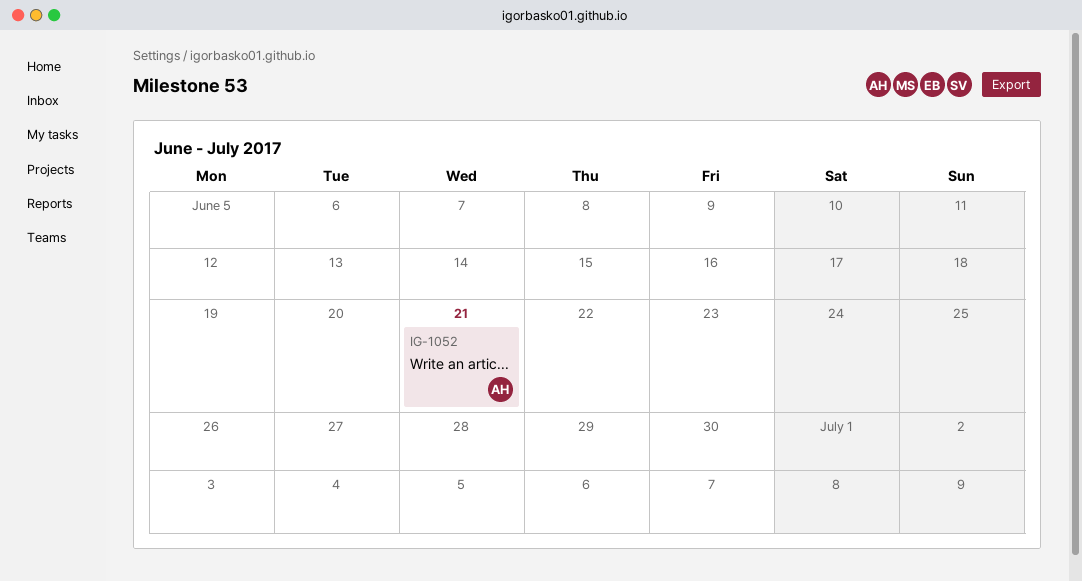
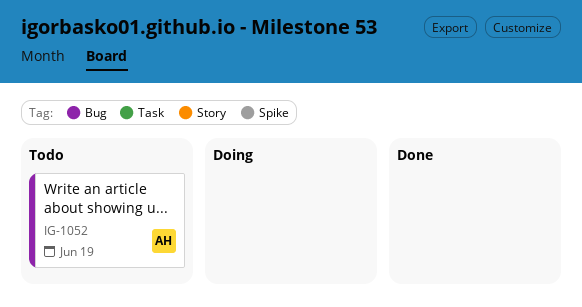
IG-1052, due: Jun 21 -> Jun 19

